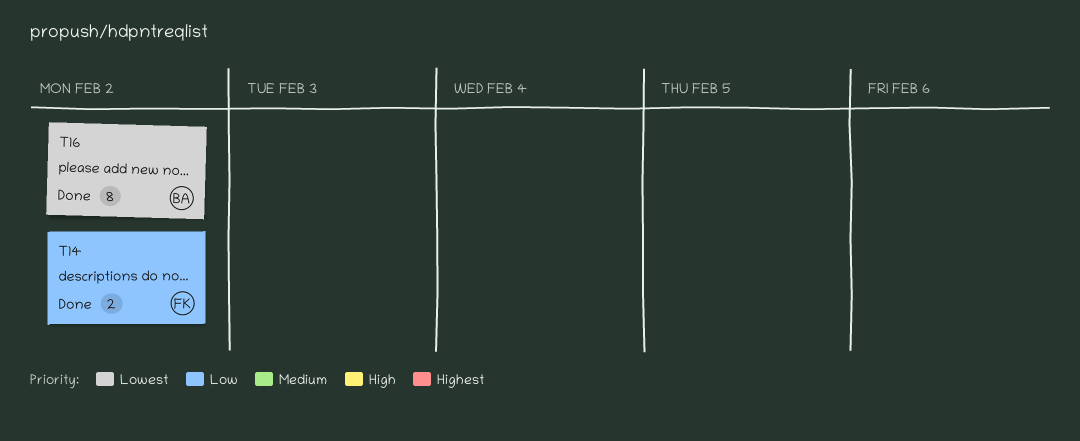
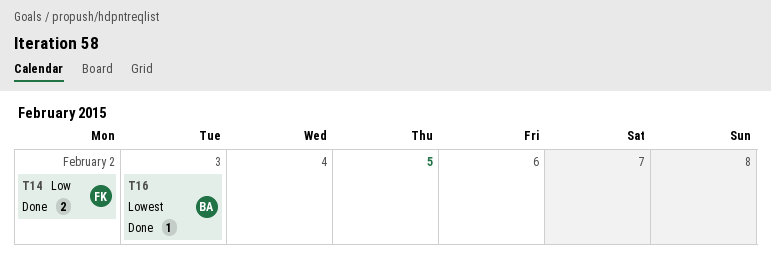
T16, estimate: 8 -> 1
T16, due: Feb 2 -> Feb 3

